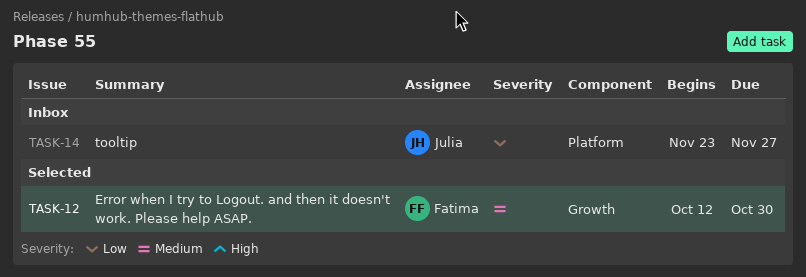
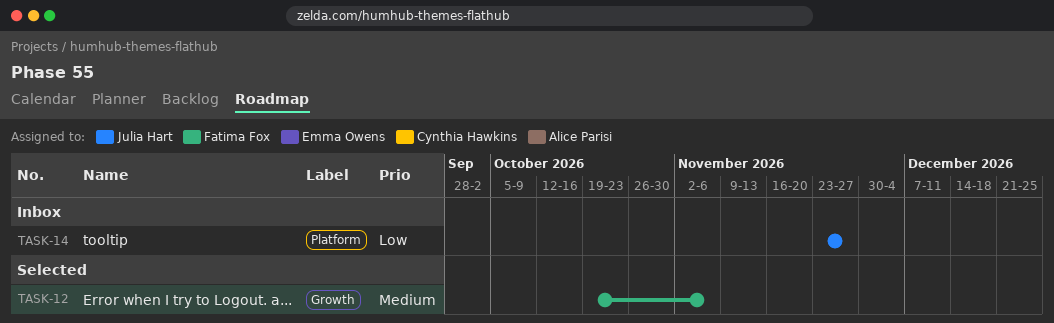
TASK-12, start: Oct 12 -> Oct 19
TASK-12, due: Oct 30 -> Nov 6

